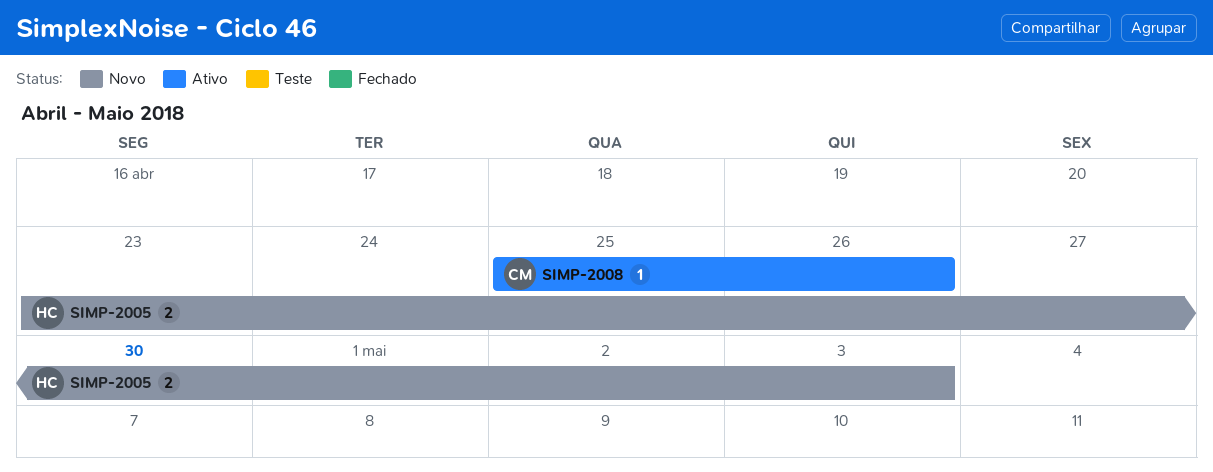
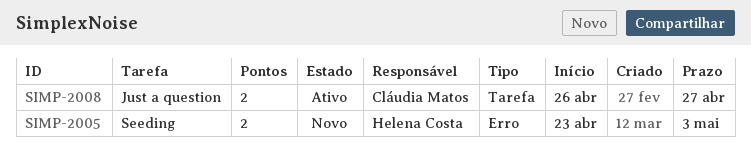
SIMP-2008, estimate: 1 -> 2
SIMP-2008, start: Apr 25 -> Apr 26
SIMP-2008, due: Apr 26 -> Apr 27

